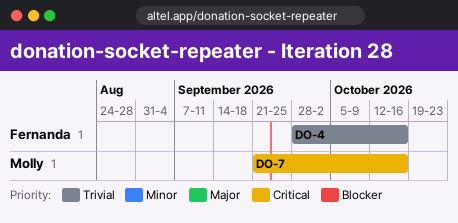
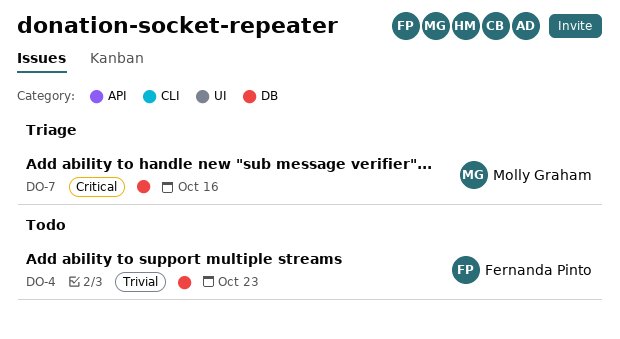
DO-4, due: Oct 16 -> Oct 23

